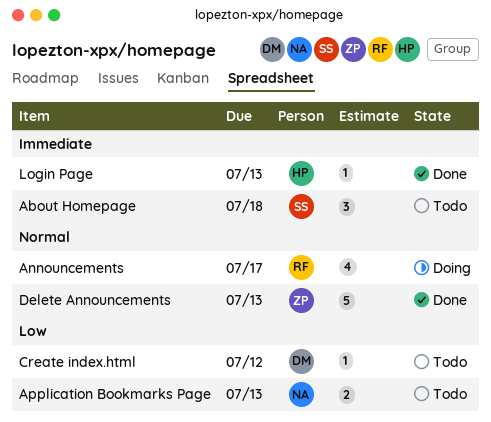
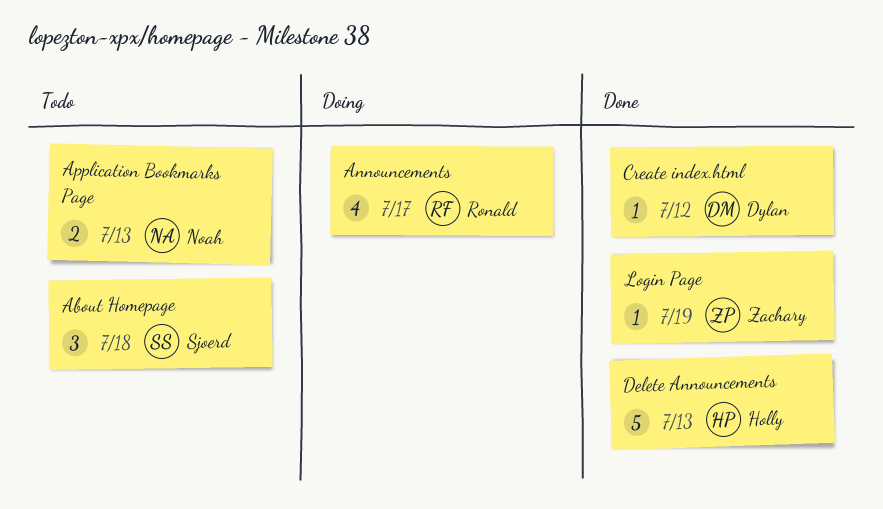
Create index.html, status: Todo -> Done
Delete Announcements, owner: Zachary -> Holly
Login Page, owner: Holly -> Zachary
Login Page, due: Jul 13 -> Jul 19

